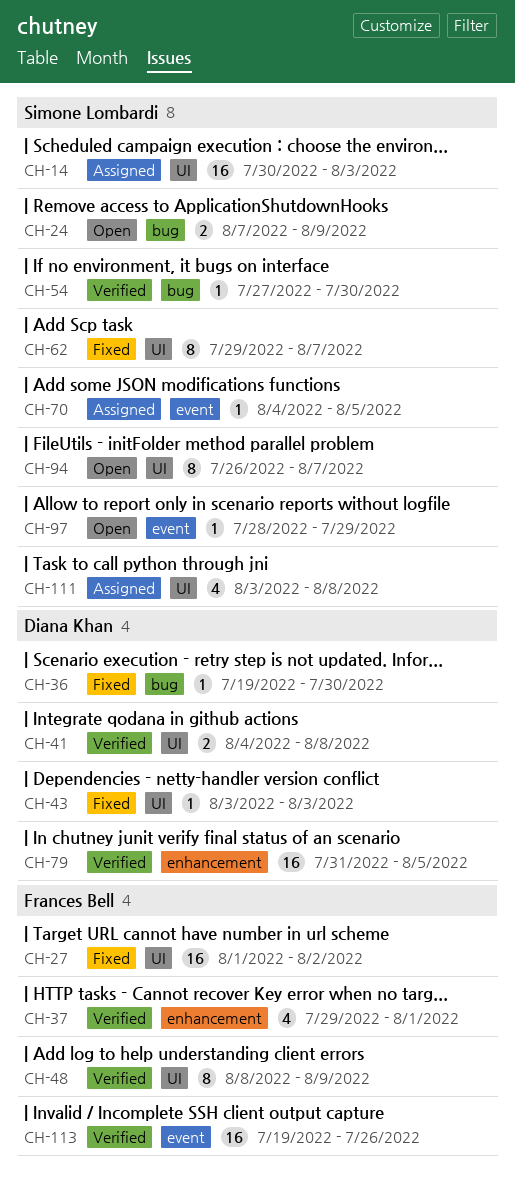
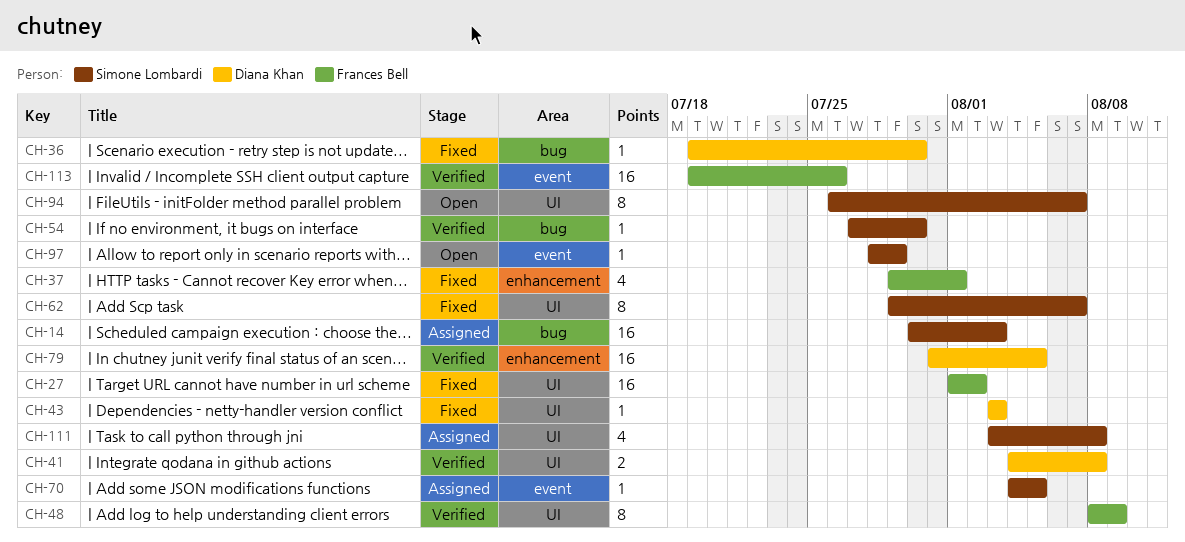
CH-14, label: UI -> bug
CH-24: present -> none
CH-37, status: Verified -> Fixed

